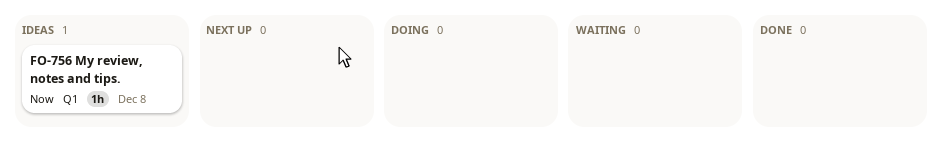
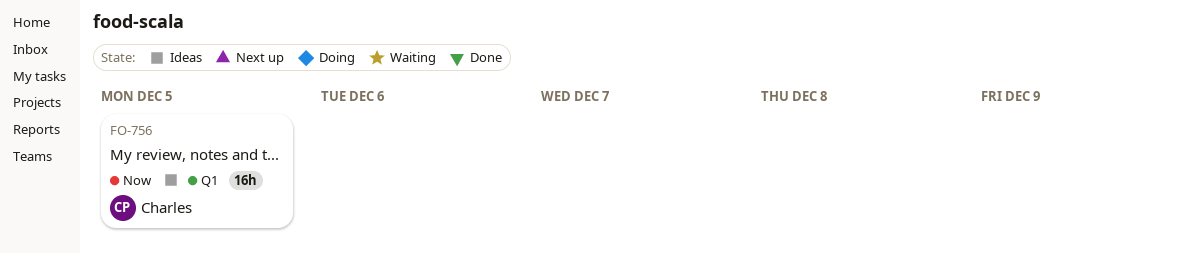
FO-756, estimate: 1h -> 16h
FO-756, due: Dec 8 -> Dec 5

